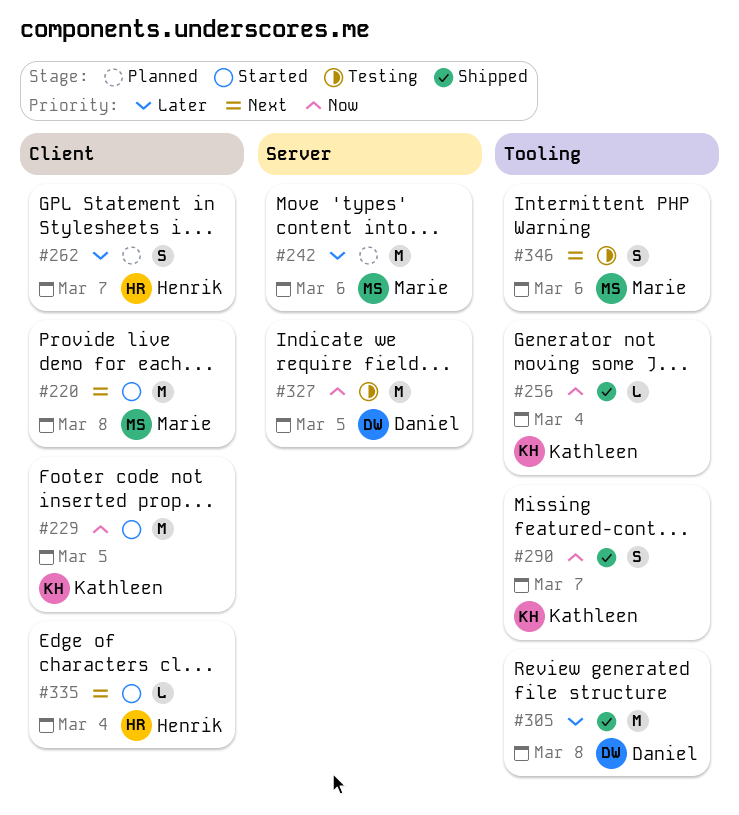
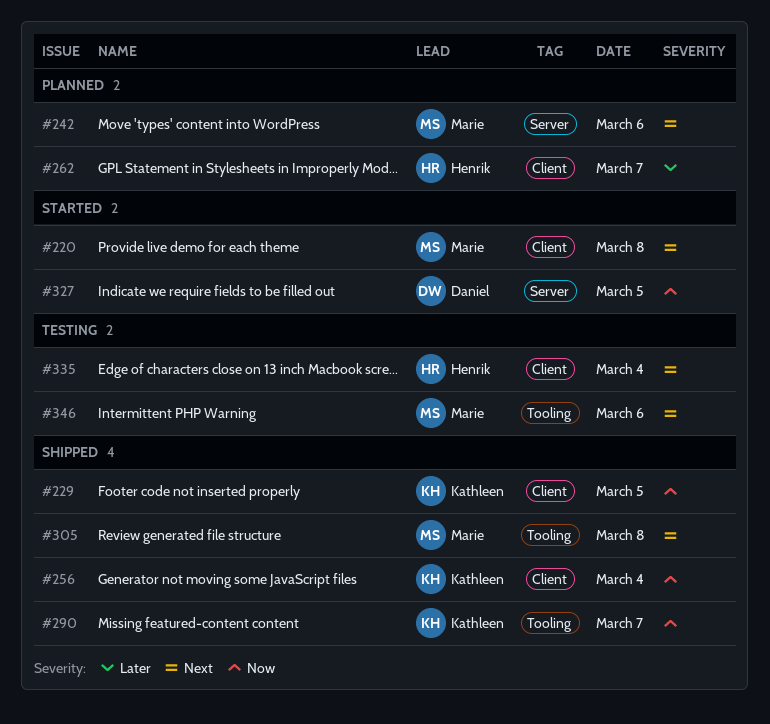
#229, status: Started -> Shipped
#242, priority: Later -> Next
#256, label: Tooling -> Client
#305, owner: Daniel -> Marie
#305, priority: Later -> Next
#327, status: Testing -> Started
#335, status: Started -> Testing

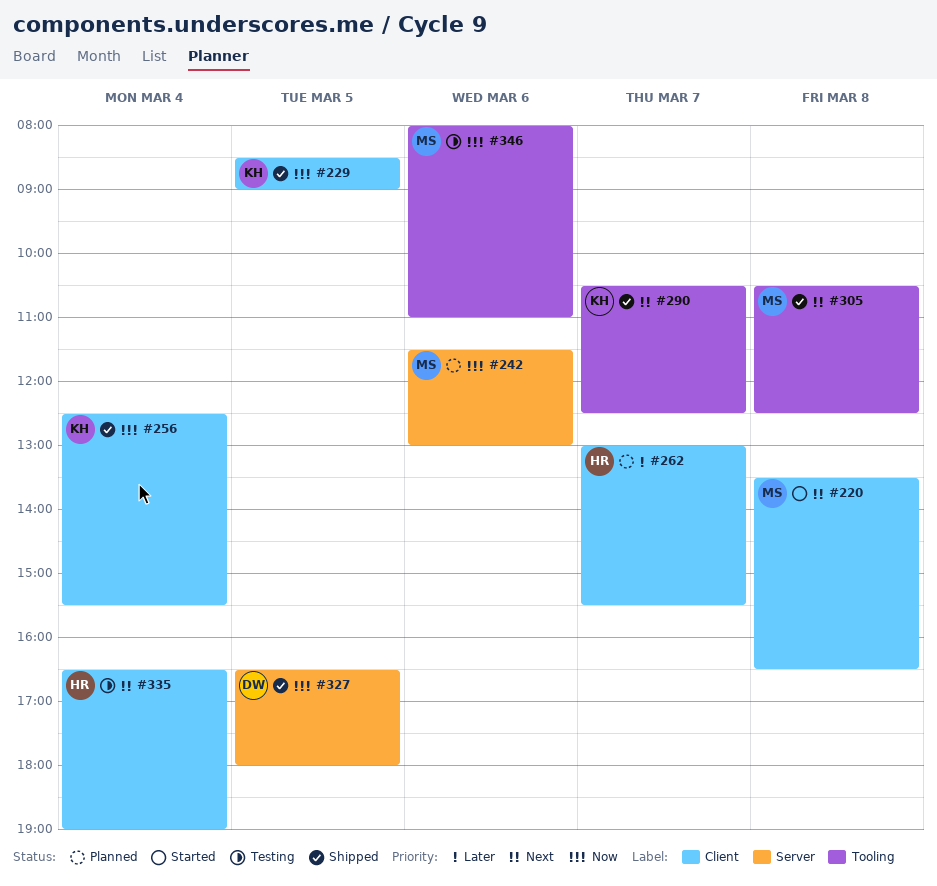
#242, priority: Next -> Now
#290, priority: Now -> Next
#327, status: Started -> Shipped
#346, priority: Next -> Now

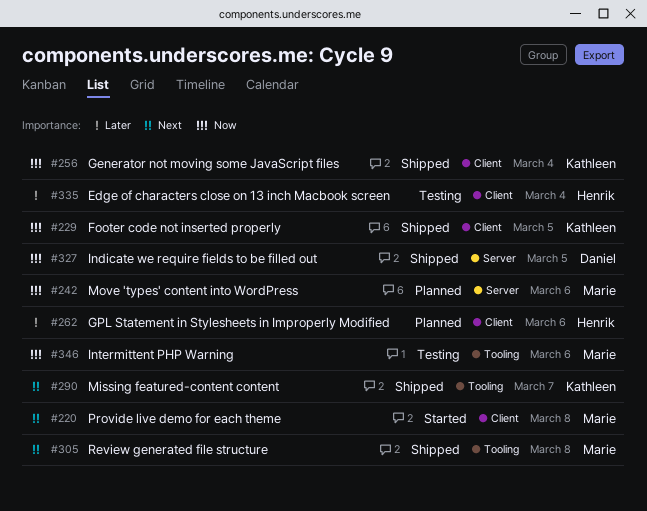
#262, day: Mar 7 -> Mar 6
#335, priority: Next -> Later

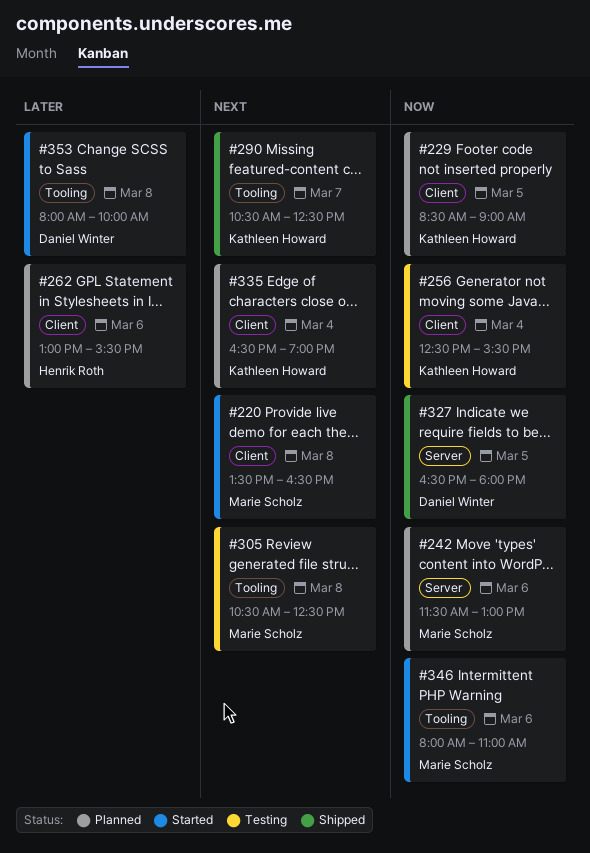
#229, status: Shipped -> Planned
#256, status: Shipped -> Testing
#305, status: Shipped -> Testing
#335, status: Testing -> Planned
#335, owner: Henrik Roth -> Kathleen Howard
#335, priority: Later -> Next
#346, status: Testing -> Started
#353: none -> present

